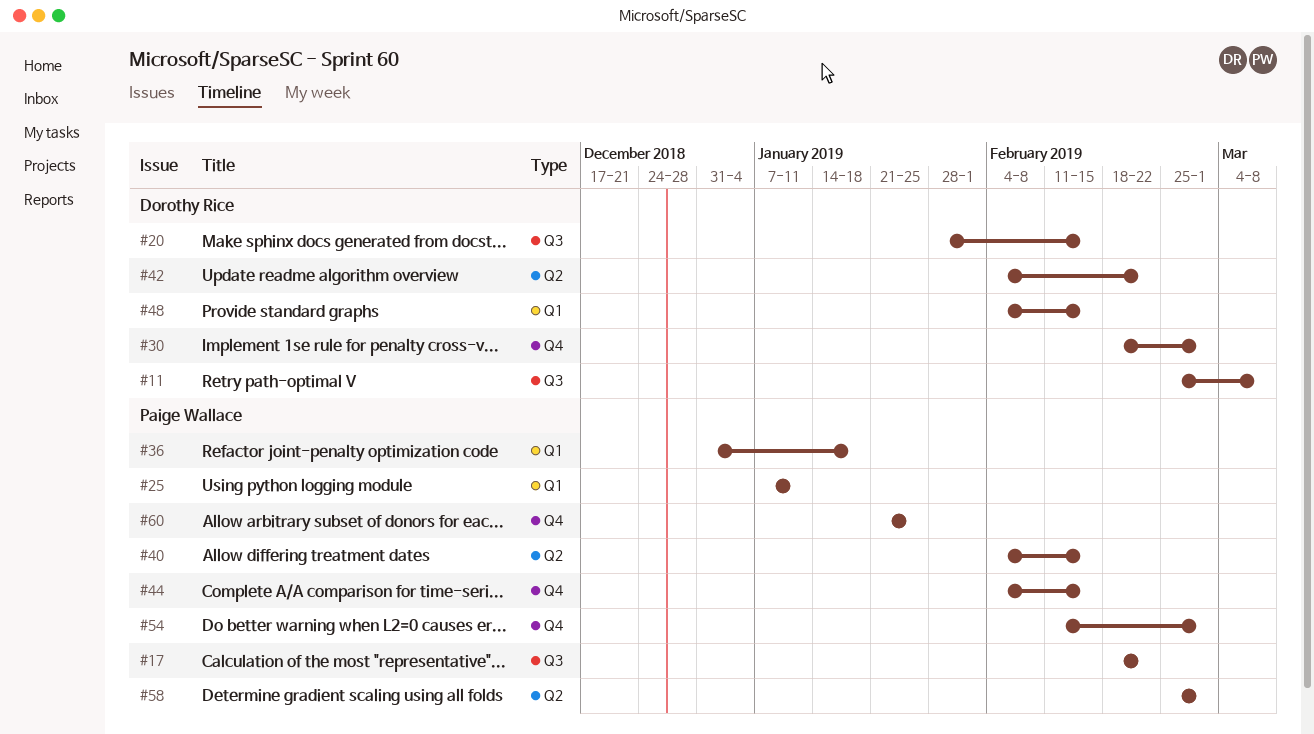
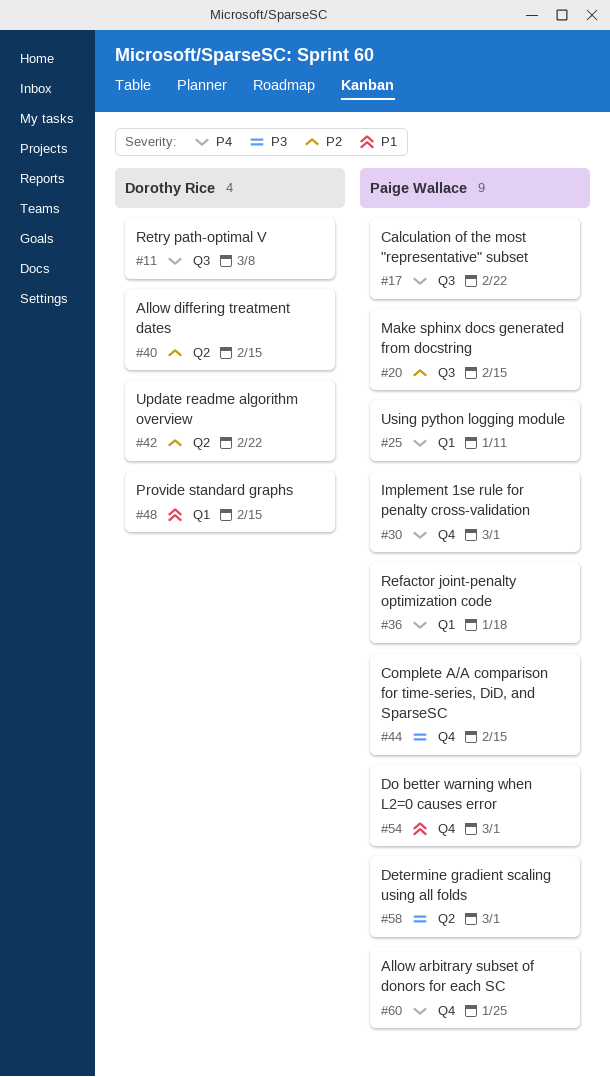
#20, owner: Dorothy Rice -> Paige Wallace
#30, owner: Dorothy Rice -> Paige Wallace
#40, owner: Paige Wallace -> Dorothy Rice

